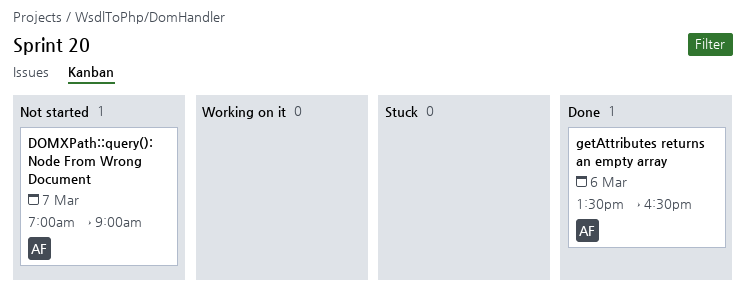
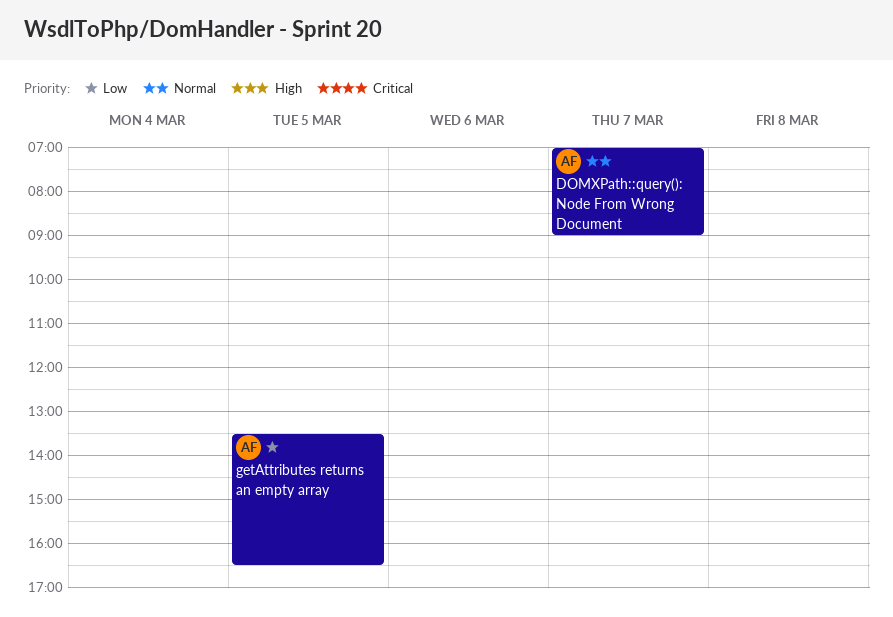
getAttributes returns an empty array, day: Mar 6 -> Mar 5

